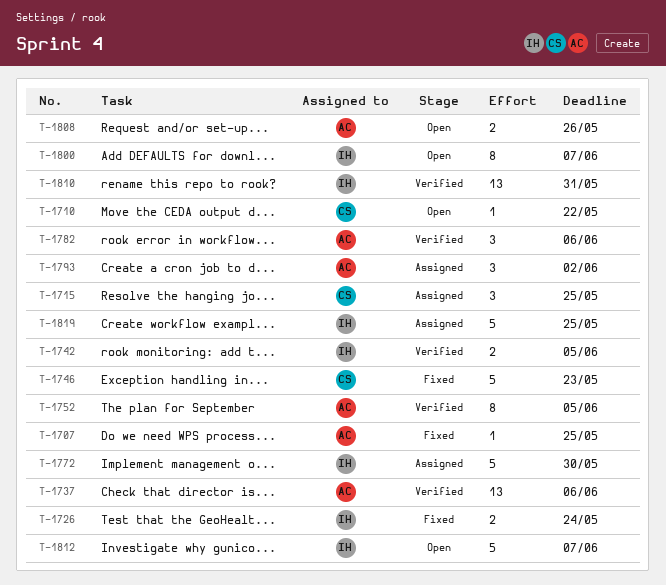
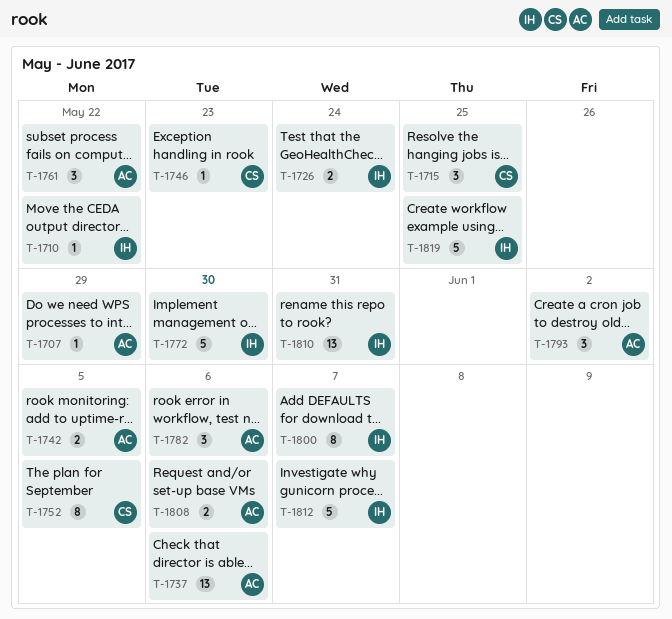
T-1707, due: May 25 -> May 29
T-1710, owner: CS -> IH
T-1742, owner: IH -> AC
T-1746, estimate: 5 -> 1
T-1752, owner: AC -> CS
T-1761: none -> present
T-1808, due: May 26 -> Jun 6

